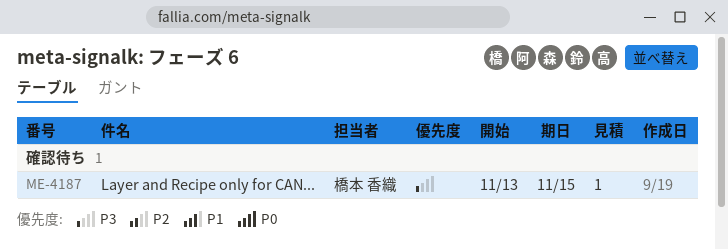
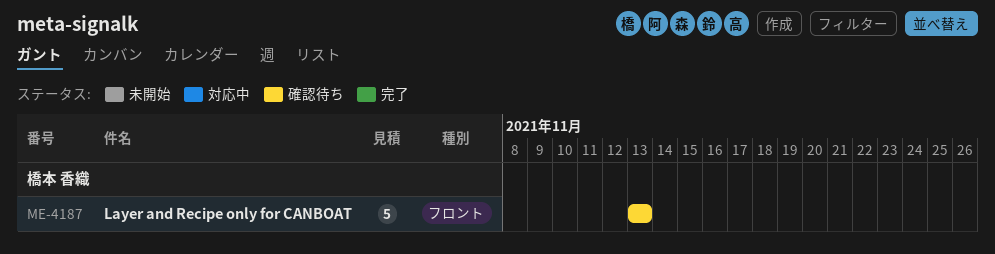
ME-4187, estimate: 1 -> 5
ME-4187, due: Nov 15 -> Nov 13

